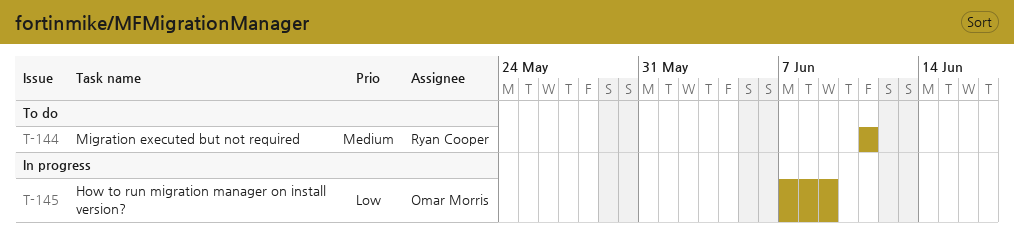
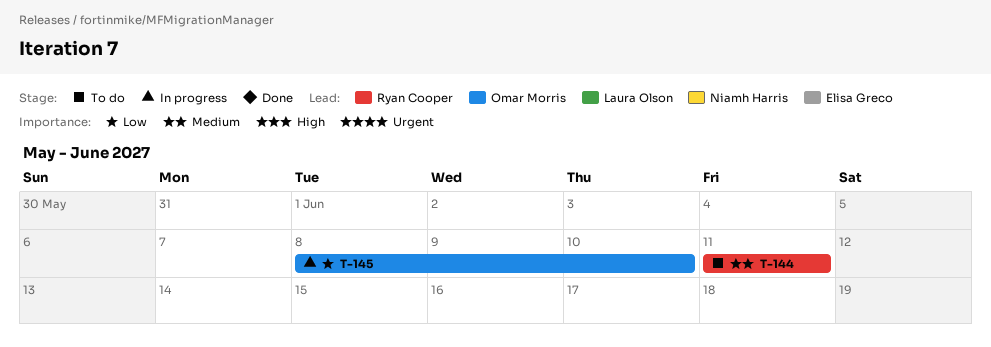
T-145, start: Jun 7 -> Jun 8
T-145, due: Jun 9 -> Jun 10

